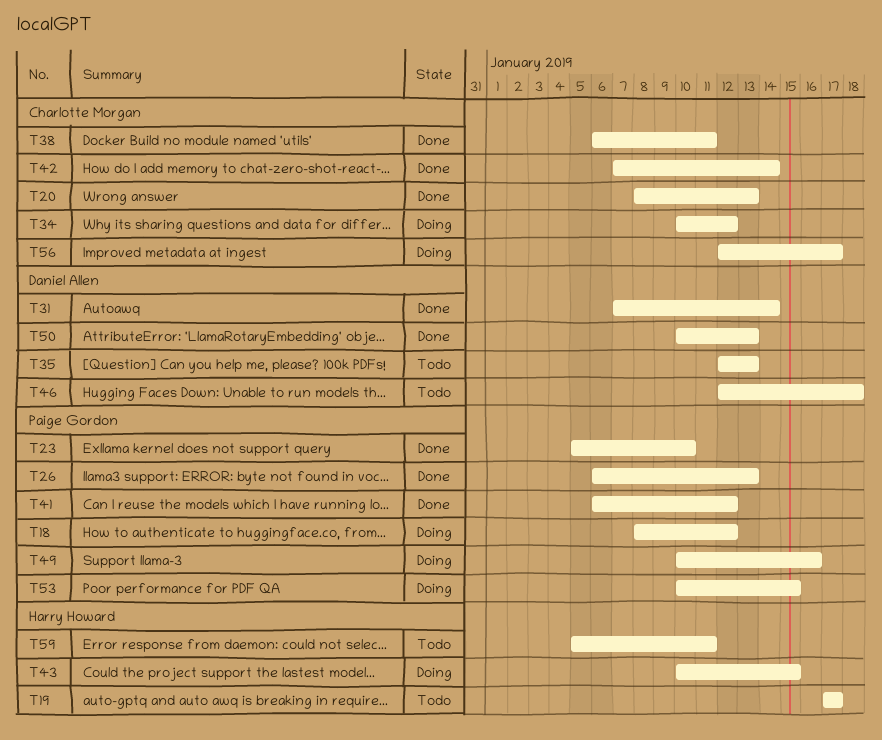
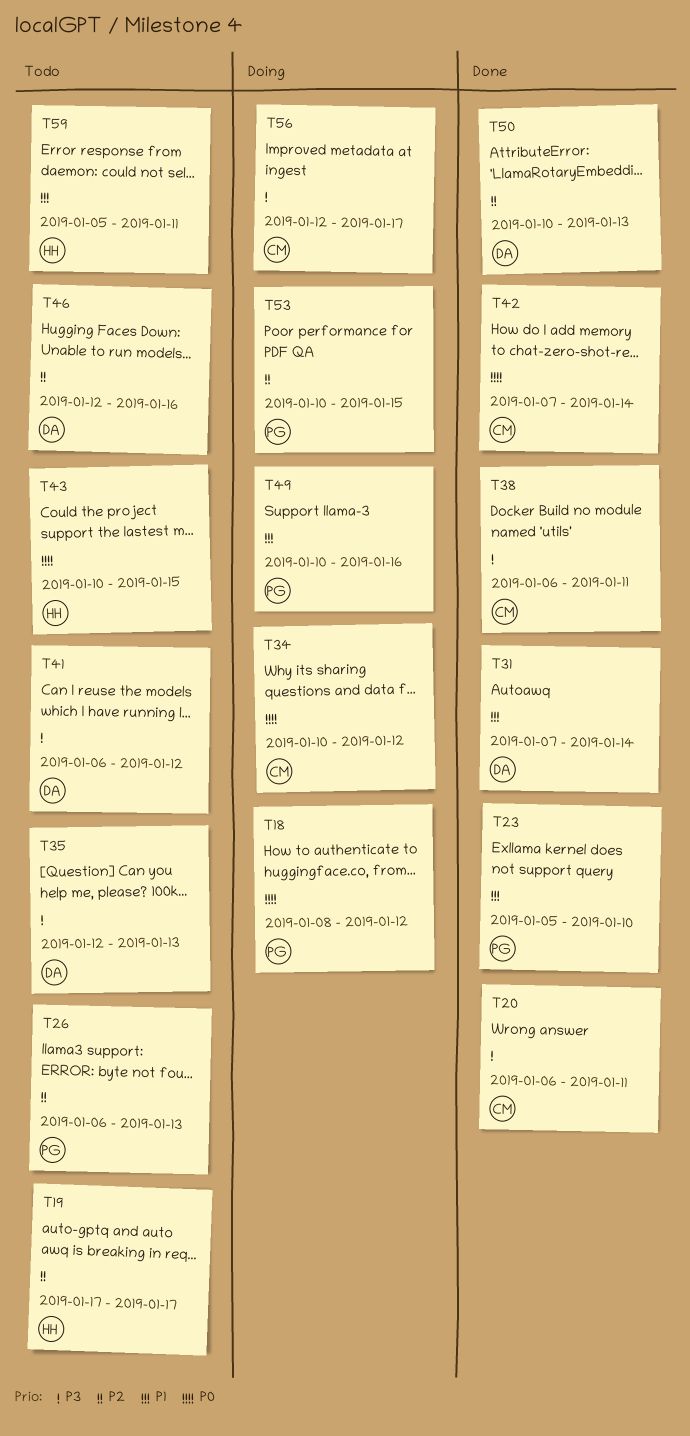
T20, start: Jan 8 -> Jan 6
T20, due: Jan 13 -> Jan 11
T26, status: Done -> Todo
T41, status: Done -> Todo
T41, owner: Paige Gordon -> Daniel Allen
T43, status: Doing -> Todo
T46, due: Jan 18 -> Jan 16

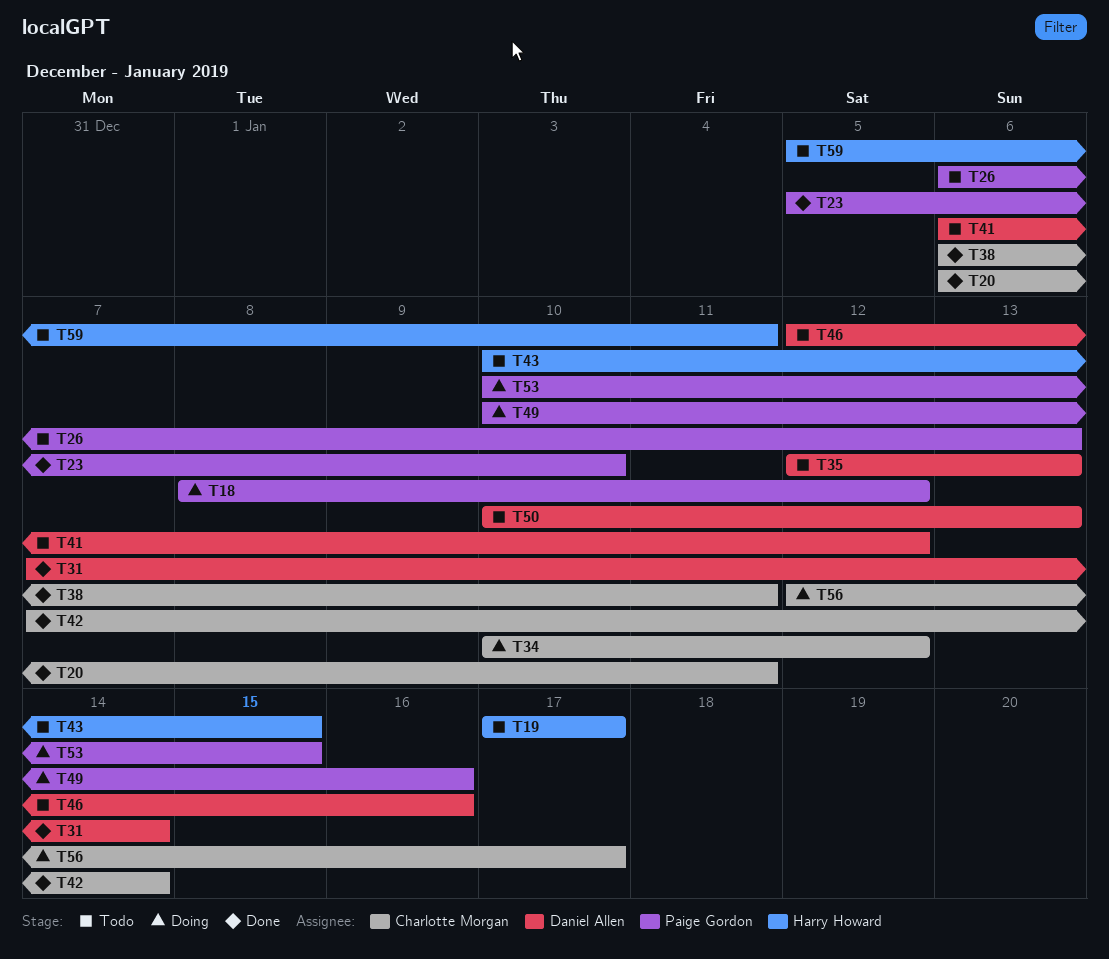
T50, status: Done -> Todo

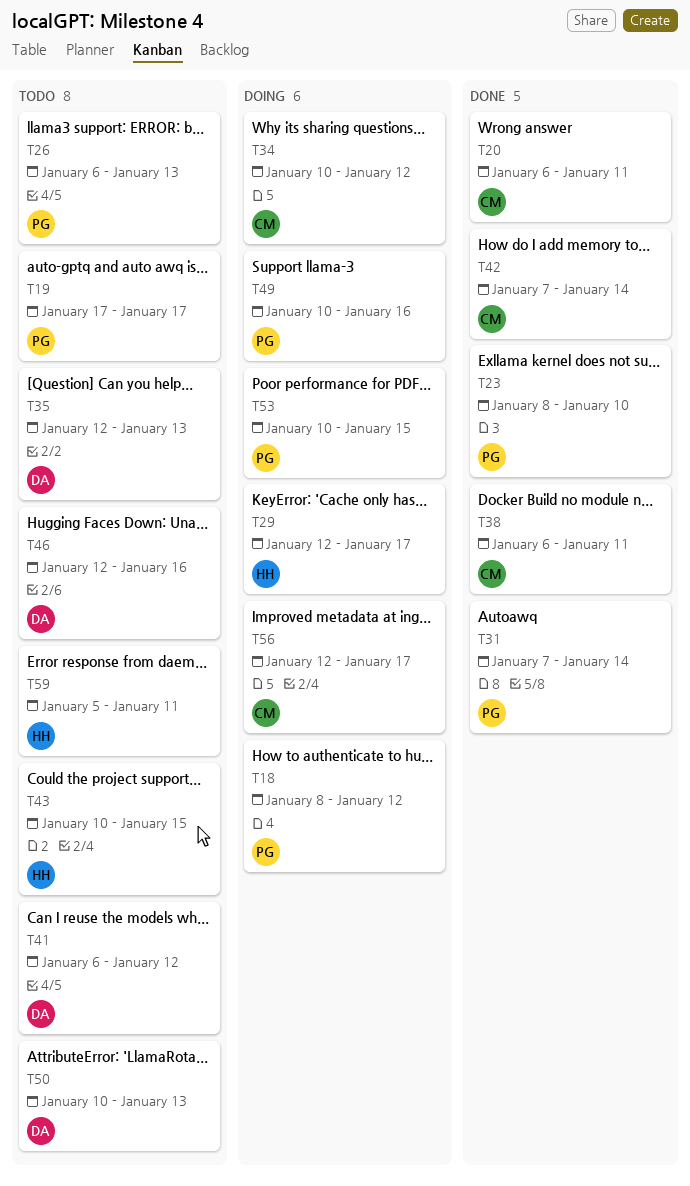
T19, owner: Harry Howard -> Paige Gordon
T23, start: Jan 5 -> Jan 8
T29: none -> present
T31, owner: Daniel Allen -> Paige Gordon

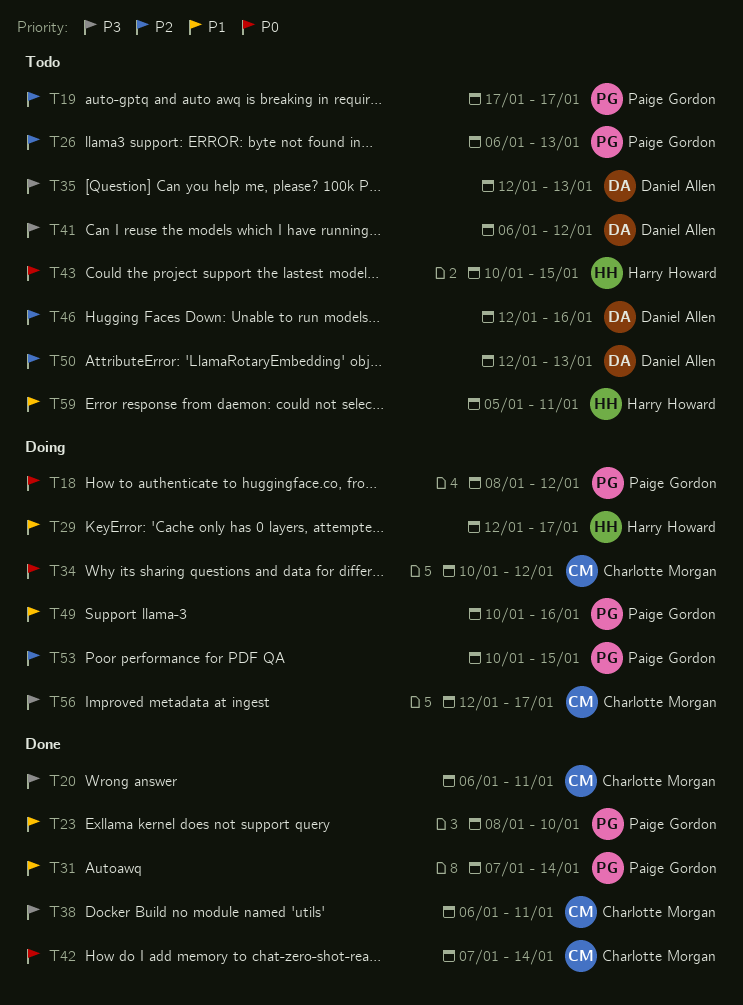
T50, start: Jan 10 -> Jan 12

